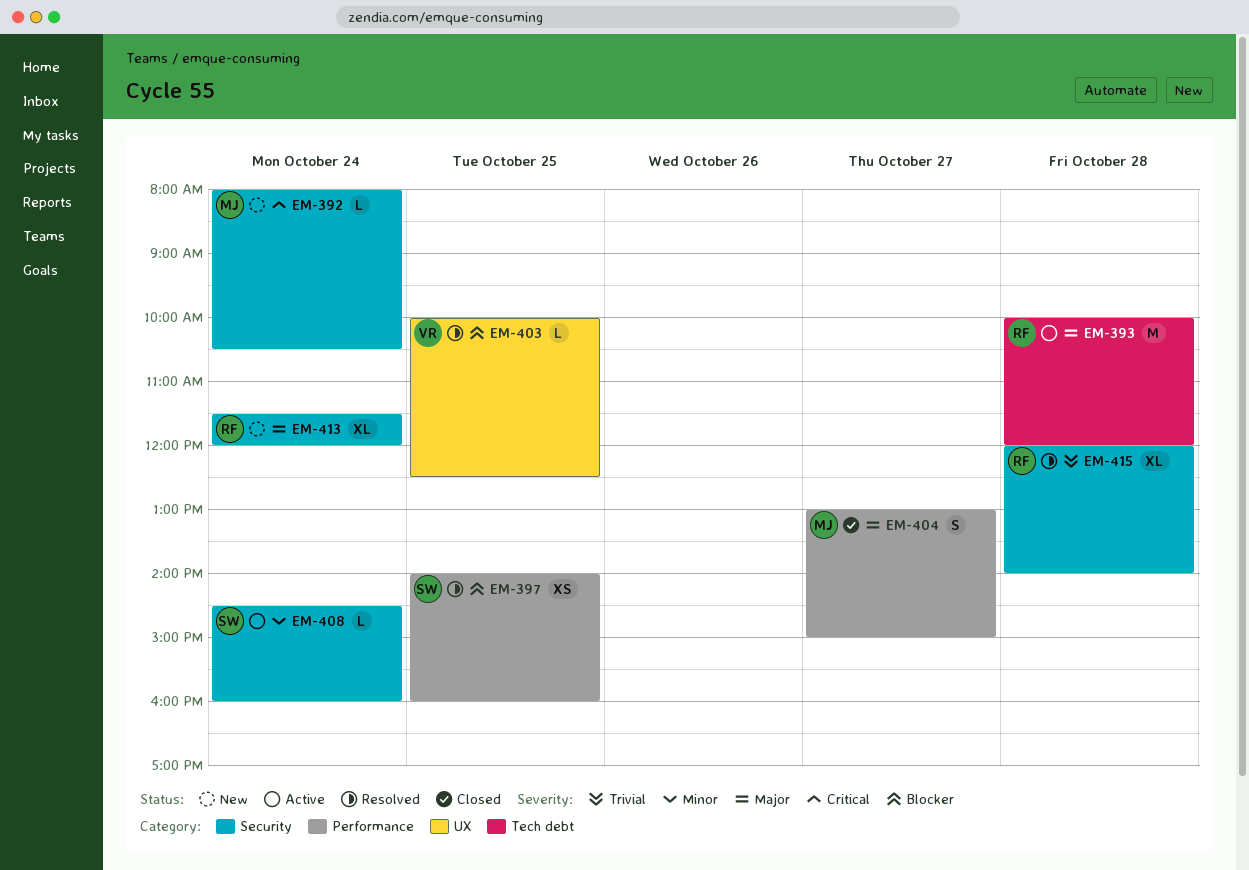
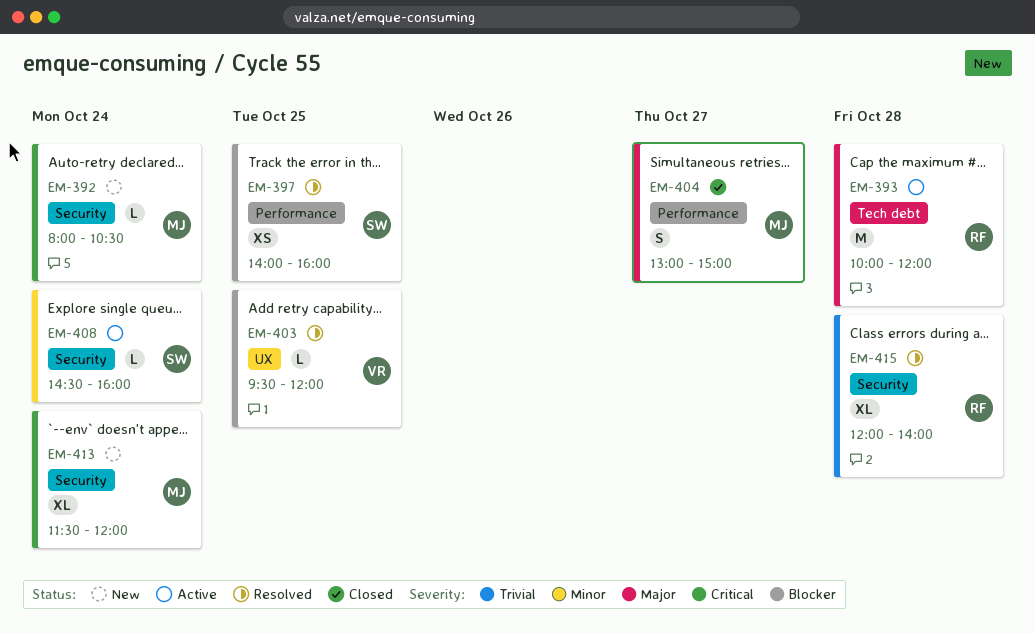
EM-403, begins: 10:00 -> 09:30
EM-403, ends: 12:30 -> 12:00
EM-413, owner: RF -> MJ
EM-413, priority: Major -> Critical

